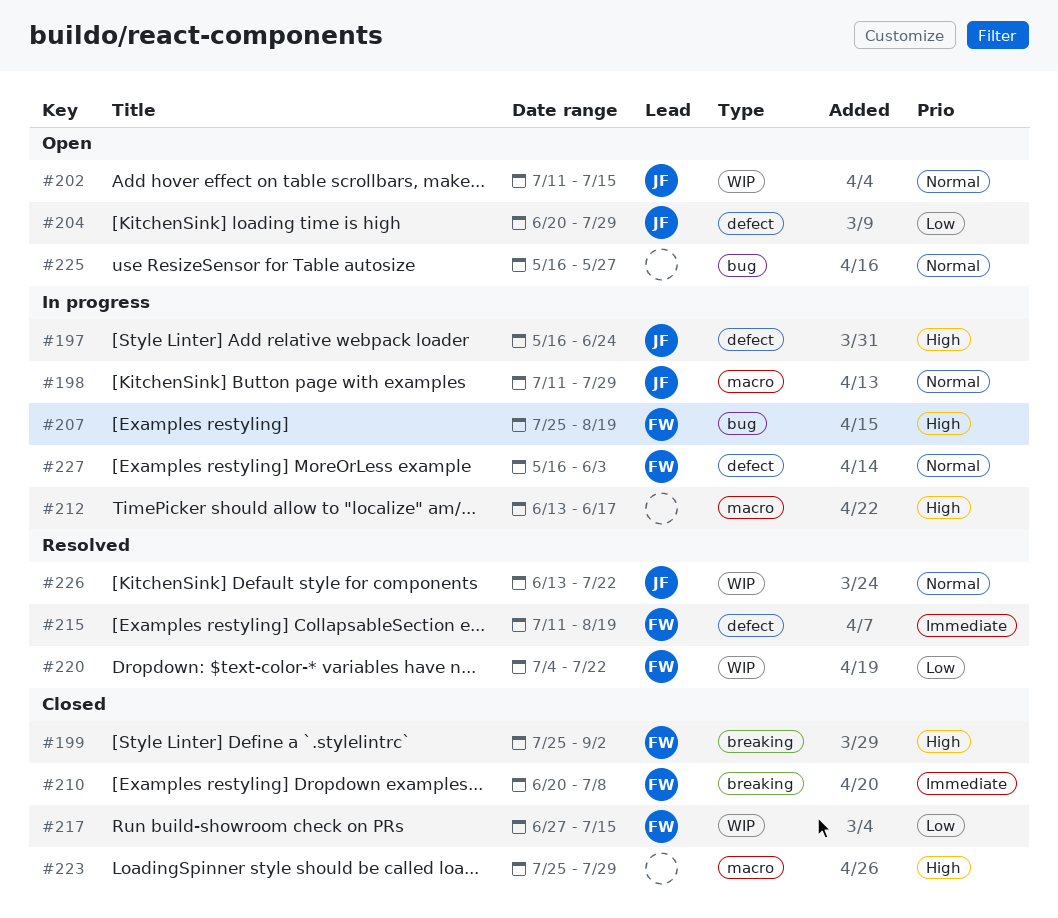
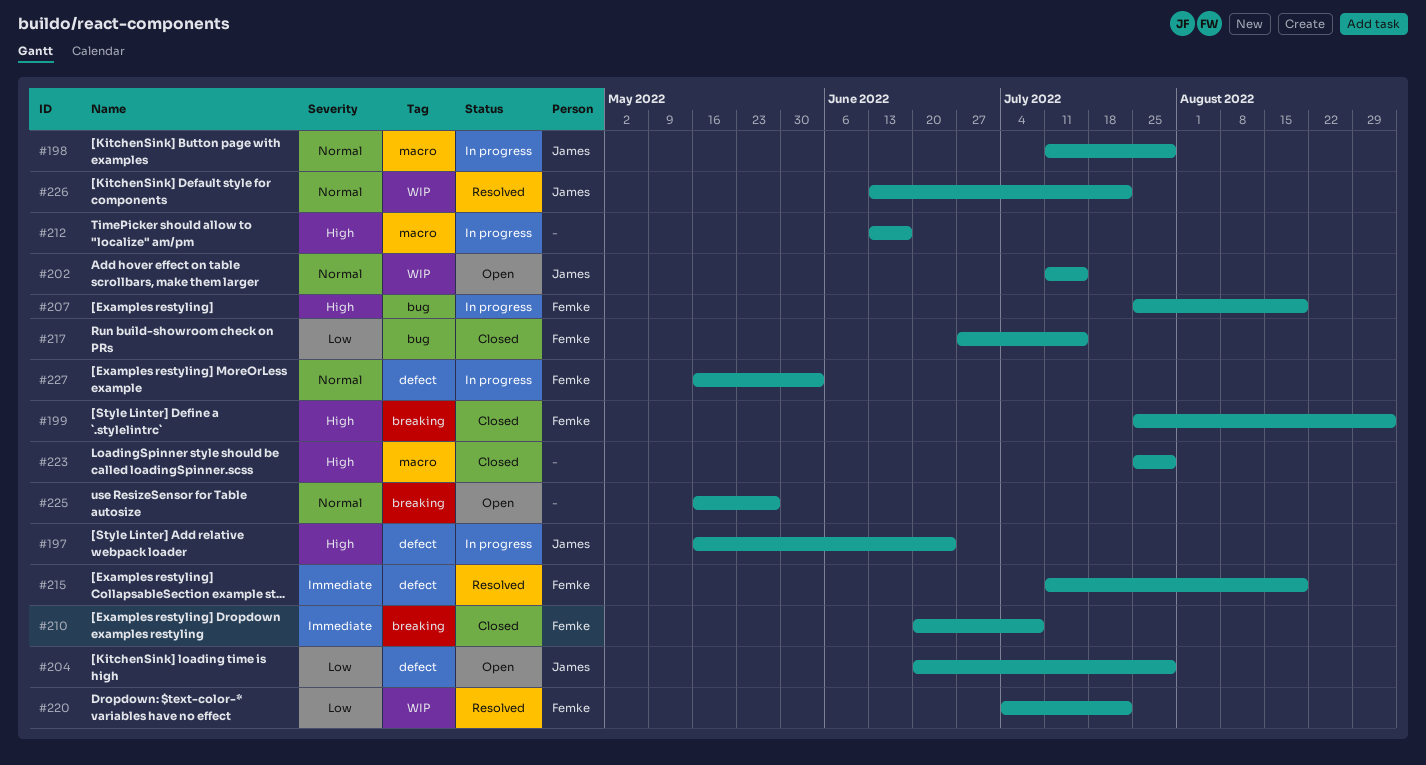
#217, label: WIP -> bug
#225, label: bug -> breaking

